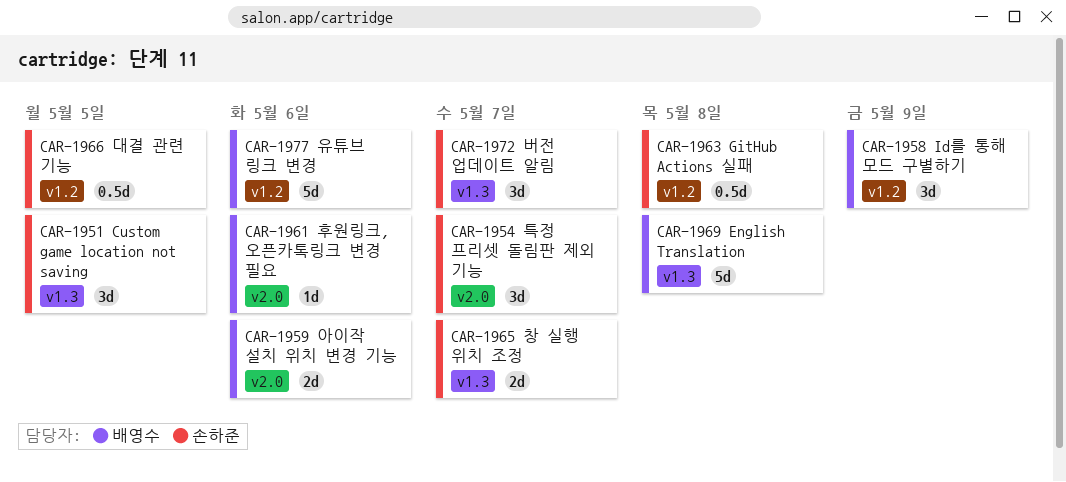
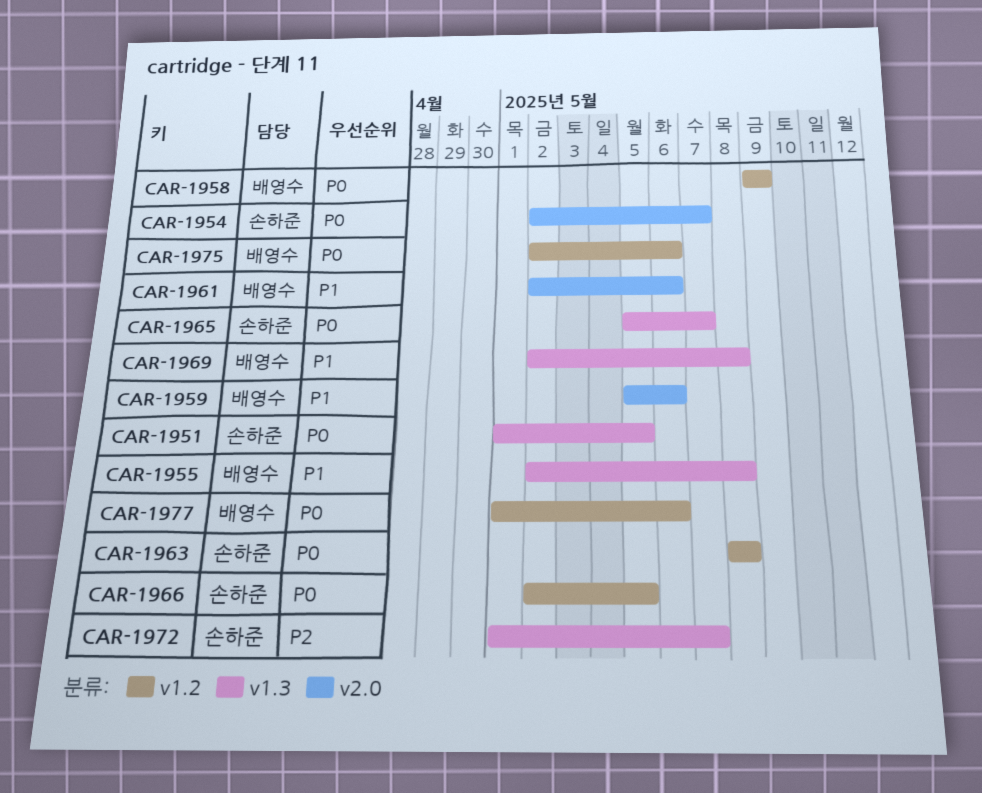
CAR-1955: none -> present
CAR-1975: none -> present

